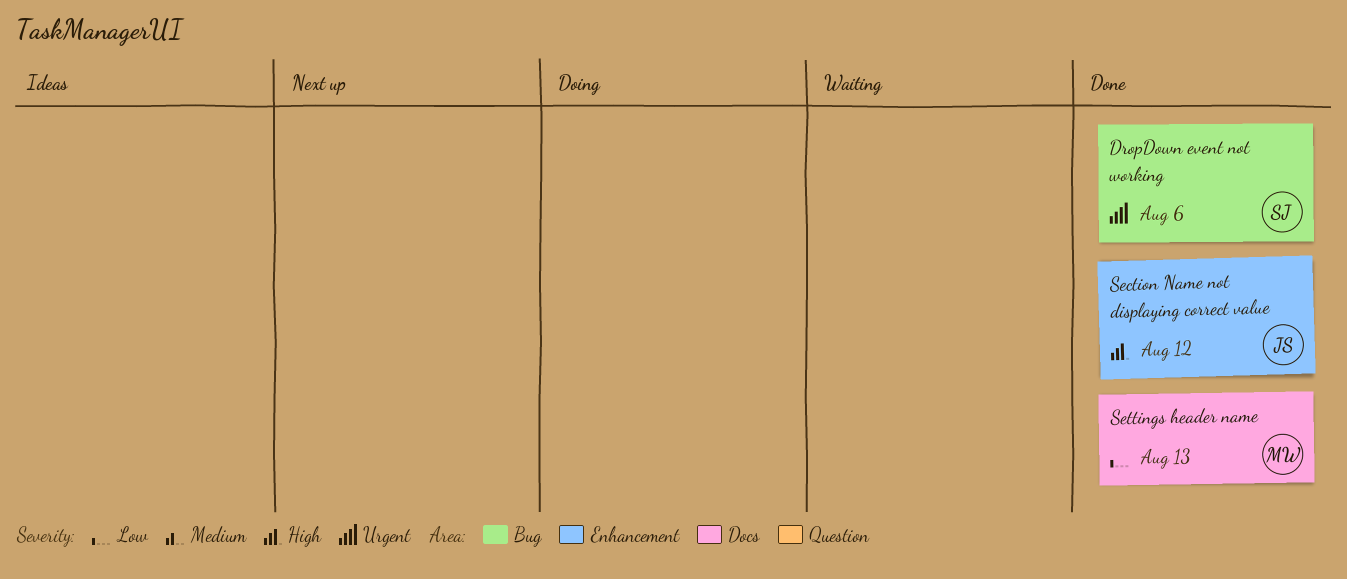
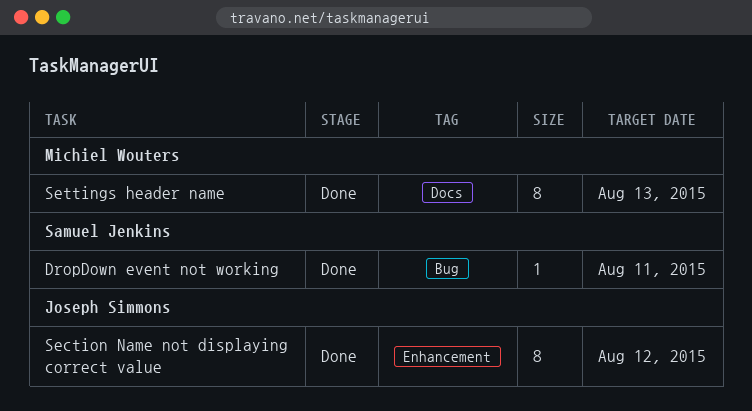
DropDown event not working, due: Aug 6 -> Aug 11

